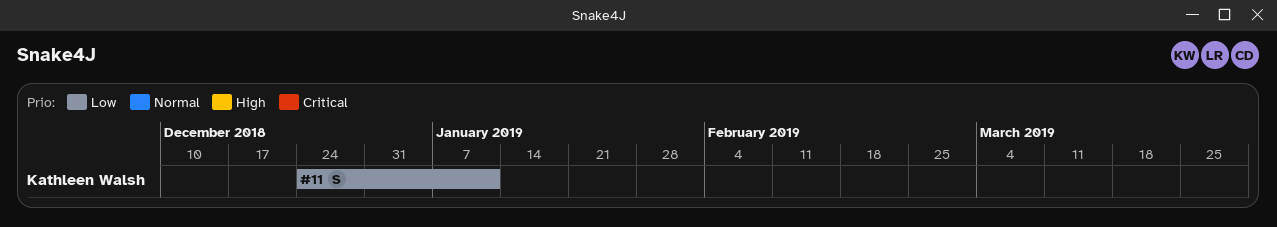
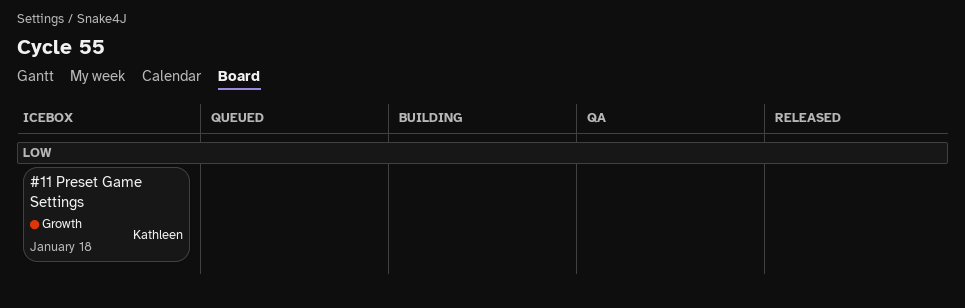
#11, due: Jan 11 -> Jan 18

